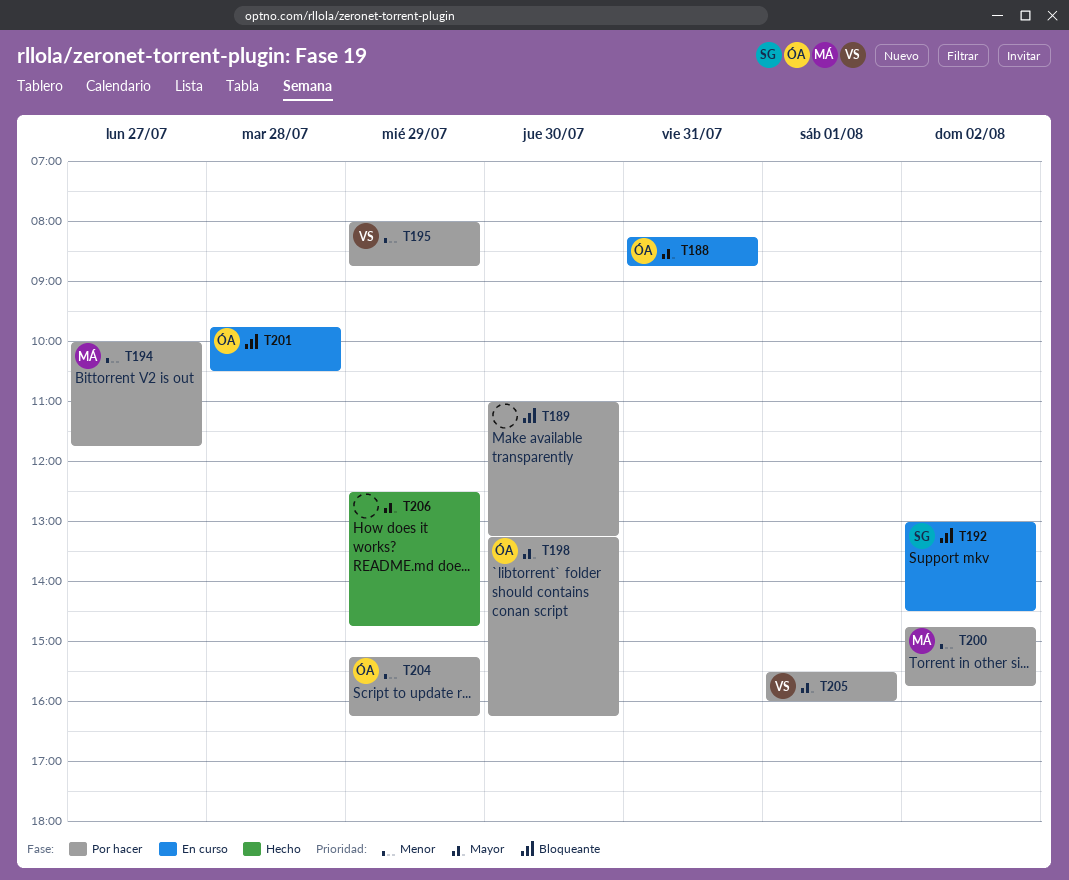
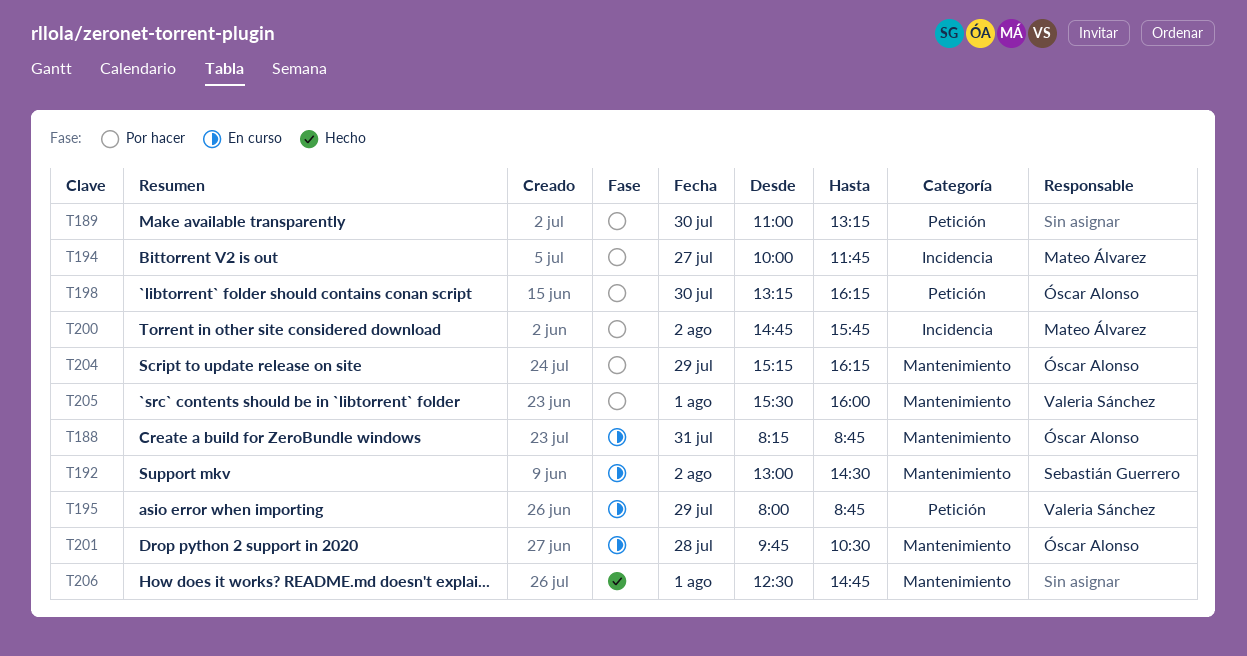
T195, status: Por hacer -> En curso
T206, day: Jul 29 -> Aug 1

